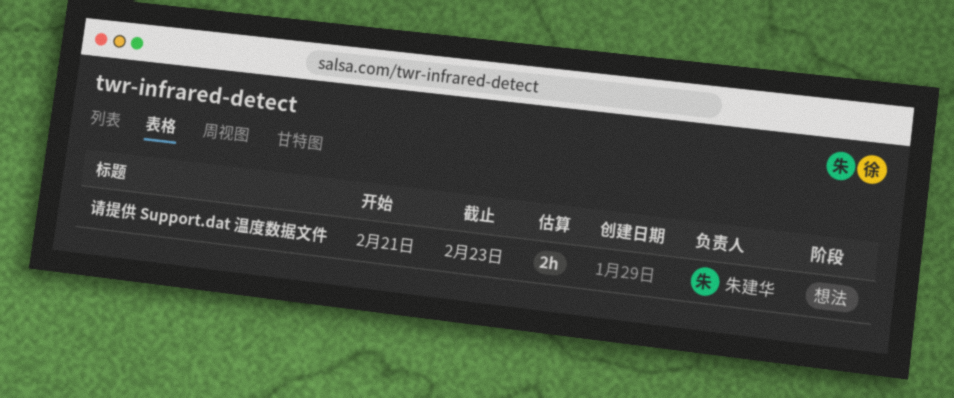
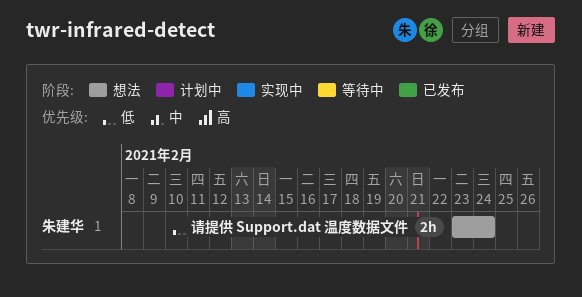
请提供 Support.dat 温度数据文件, start: Feb 21 -> Feb 23
请提供 Support.dat 温度数据文件, due: Feb 23 -> Feb 24

